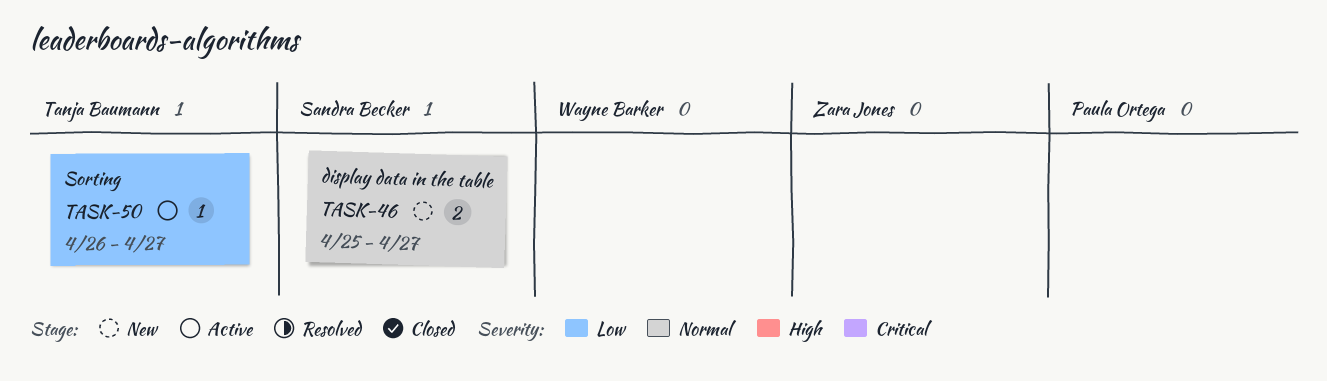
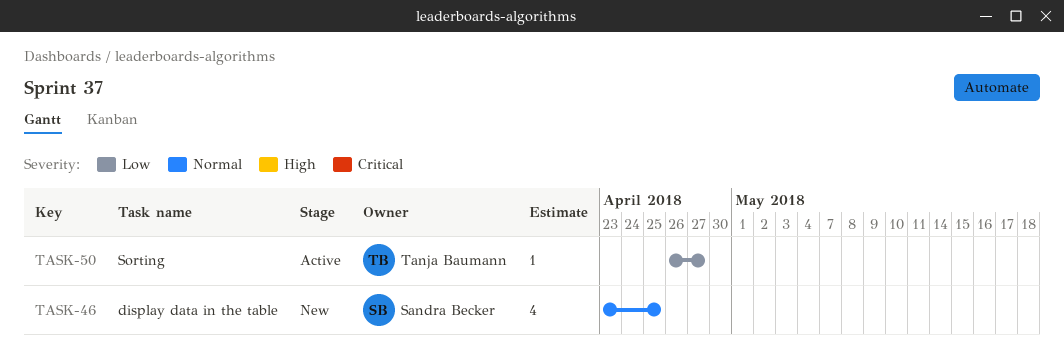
TASK-46, estimate: 2 -> 4
TASK-46, start: Apr 25 -> Apr 23
TASK-46, due: Apr 27 -> Apr 25

